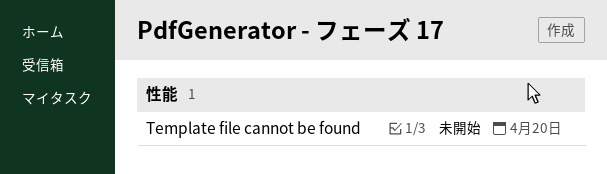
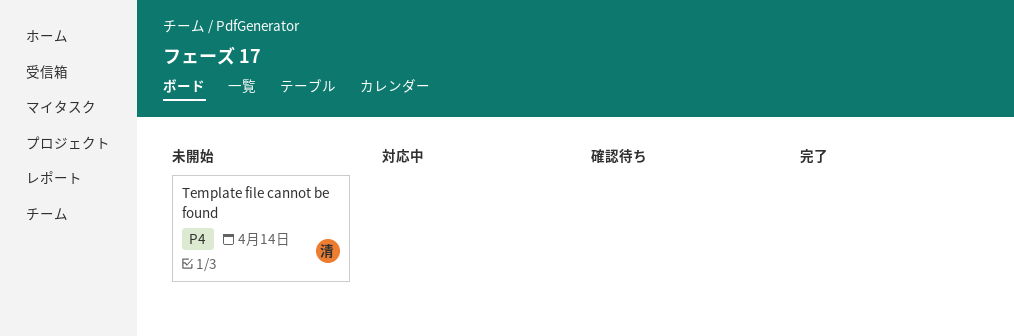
Template file cannot be found, due: Apr 20 -> Apr 14

